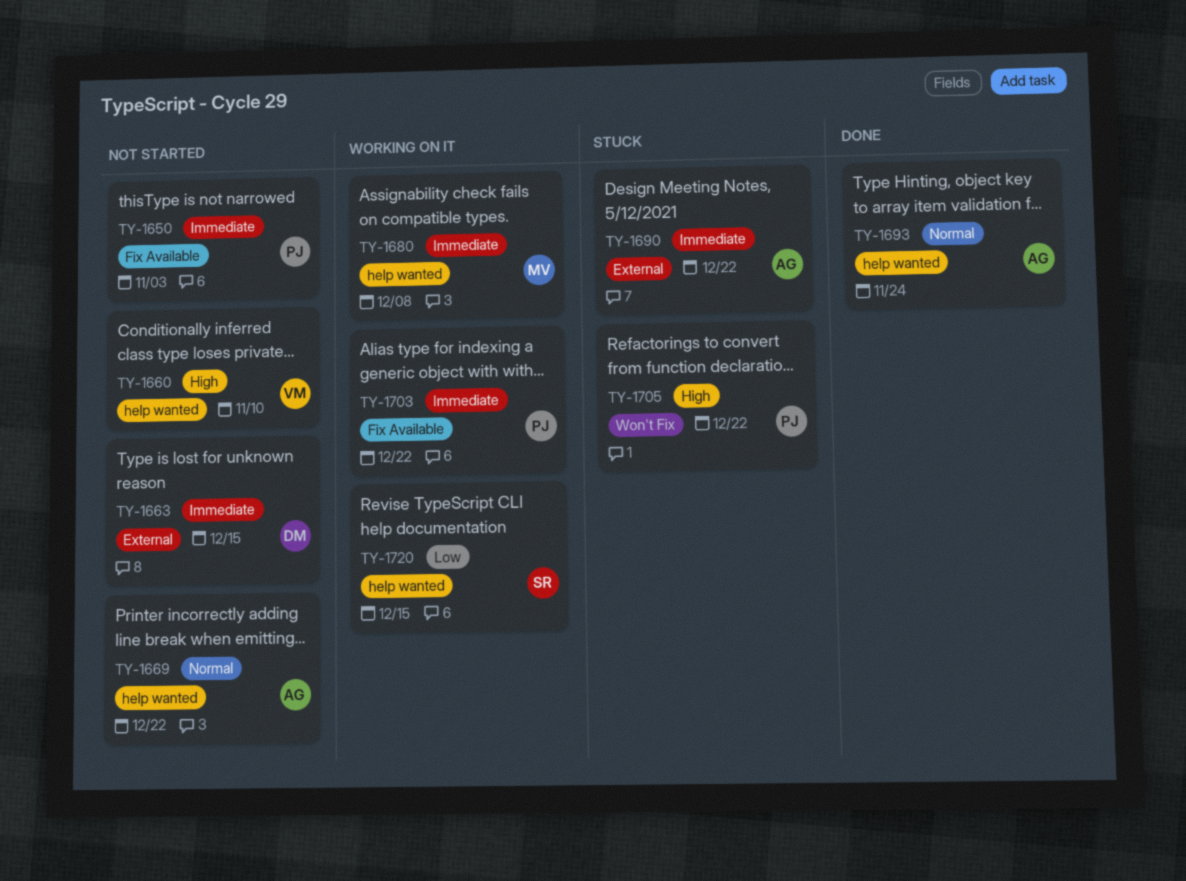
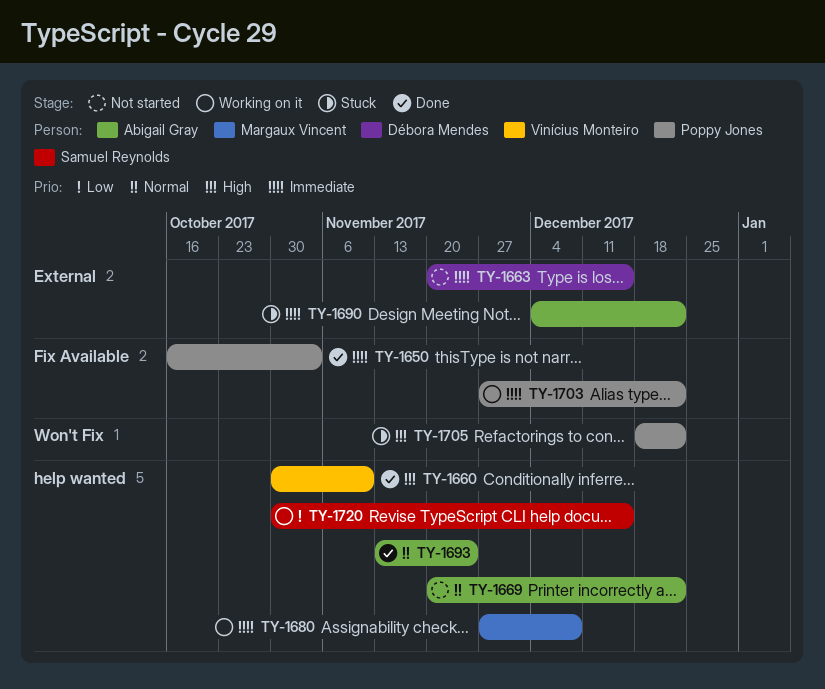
TY-1650, status: Not started -> Done
TY-1660, status: Not started -> Done

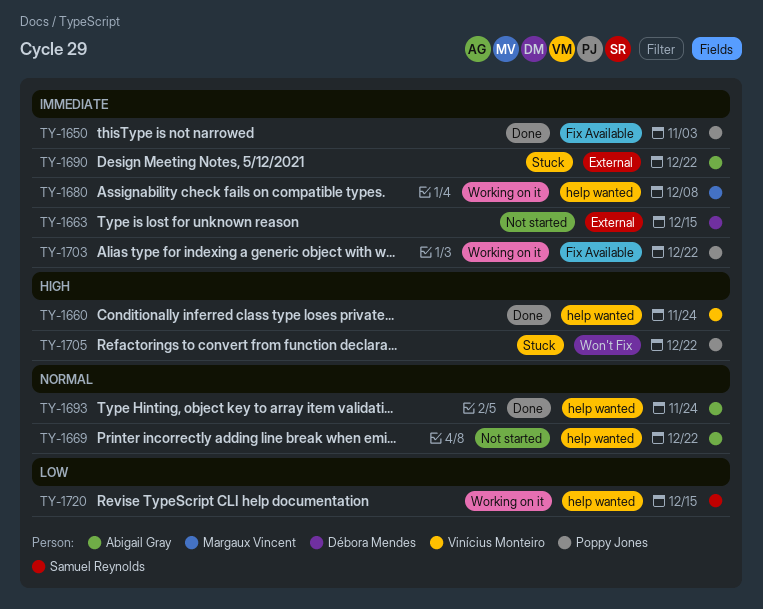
TY-1660, due: Nov 10 -> Nov 24

